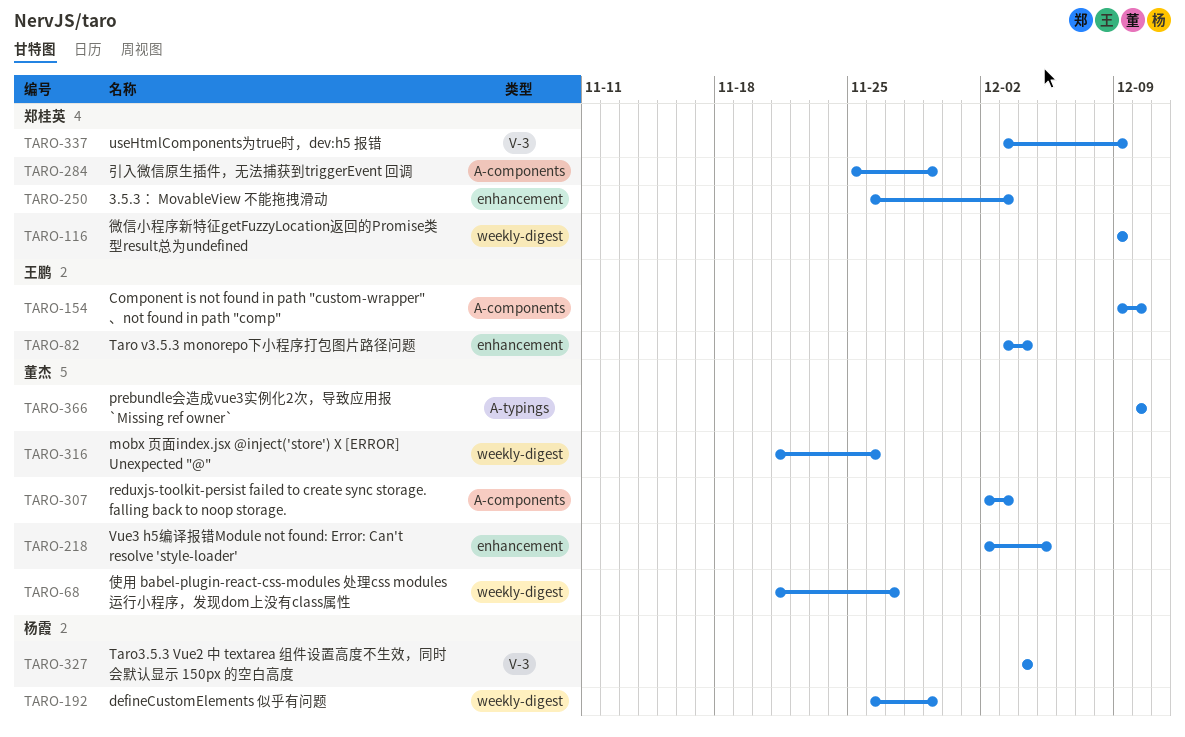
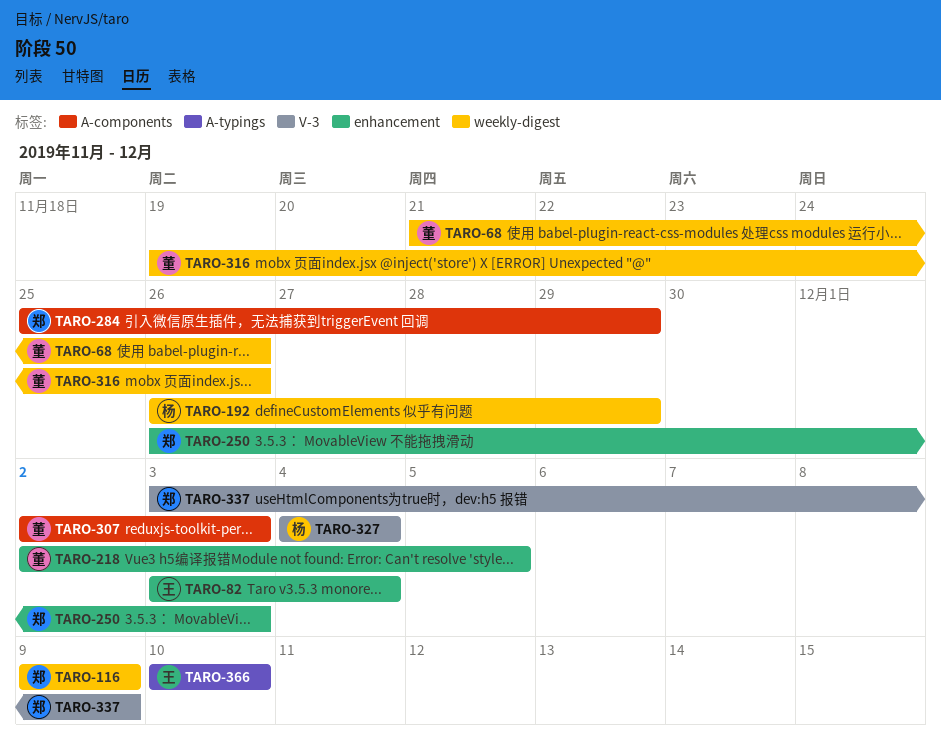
TARO-68, due: Nov 27 -> Nov 26
TARO-154: present -> none
TARO-316, start: Nov 21 -> Nov 19
TARO-366, owner: 董杰 -> 王鹏

